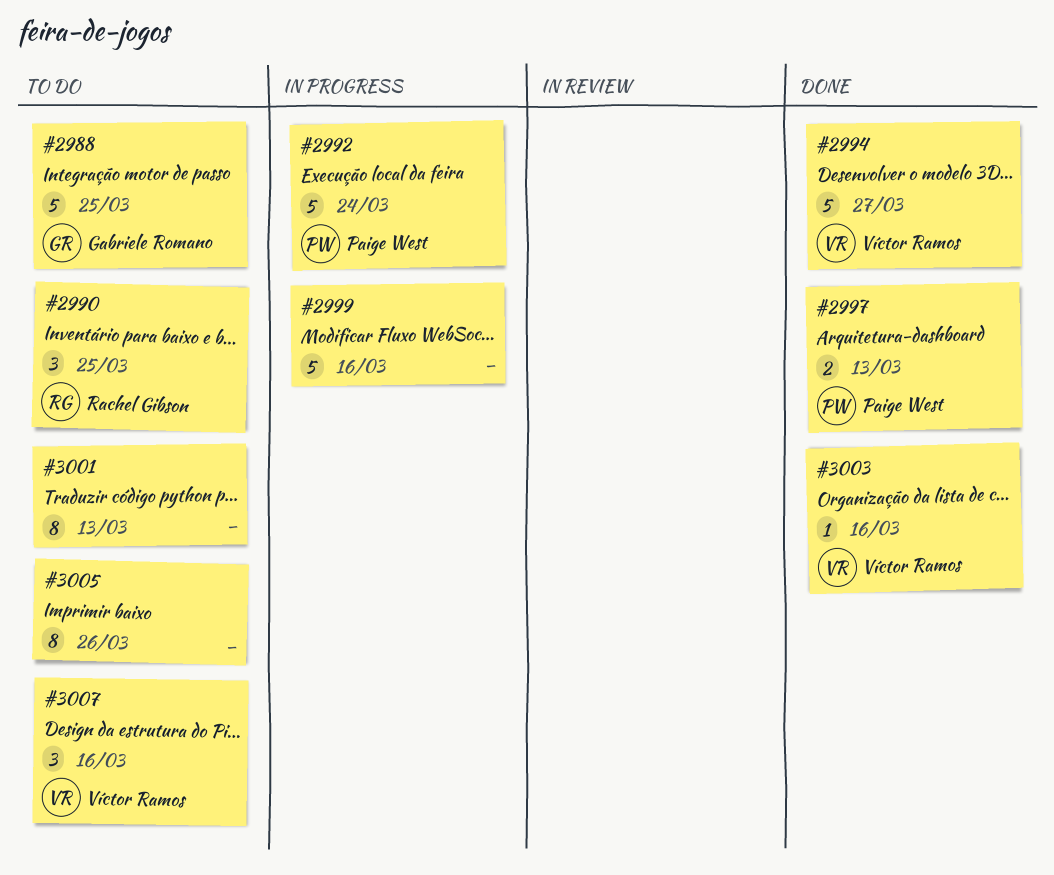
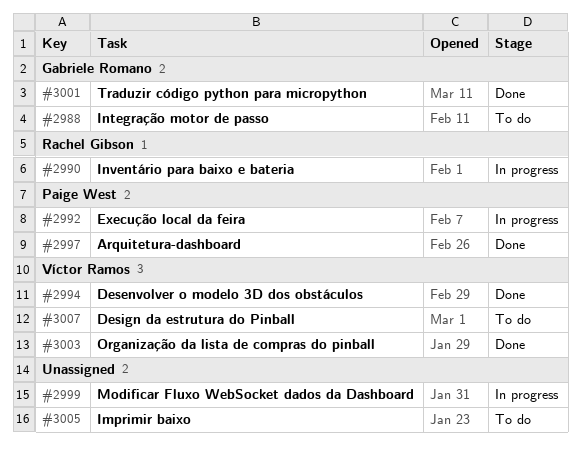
#2990, status: To do -> In progress
#3001, status: To do -> Done
#3001, owner: none -> Gabriele Romano

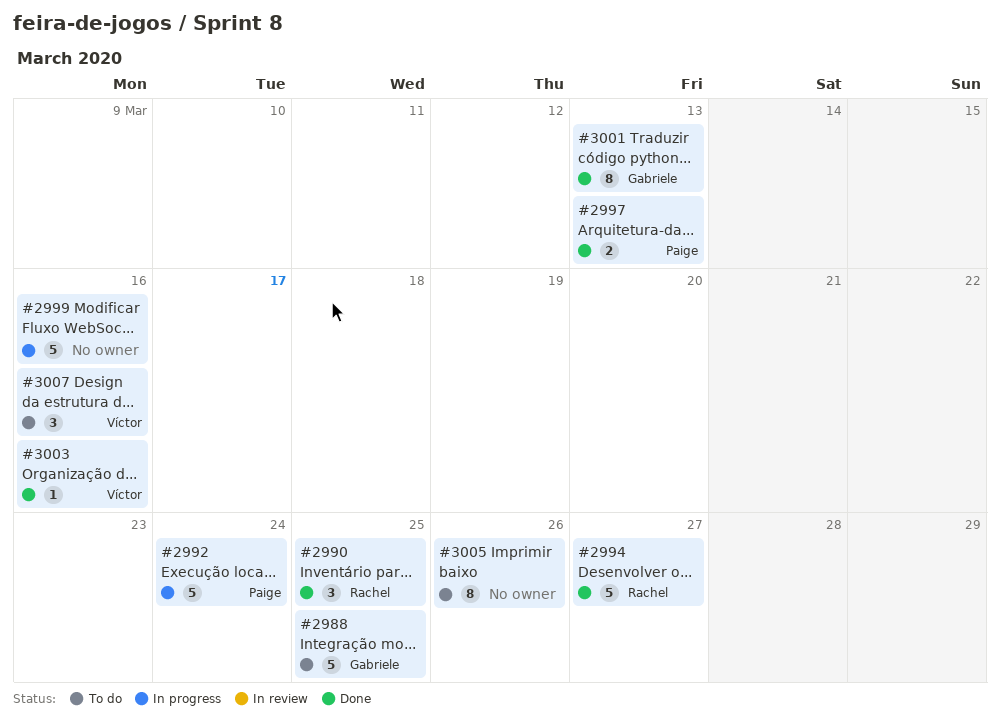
#2990, status: In progress -> Done
#2994, owner: Víctor Ramos -> Rachel Gibson

